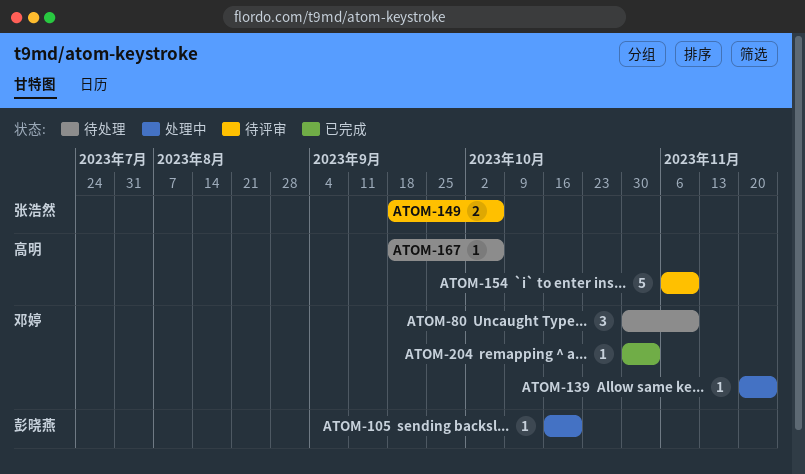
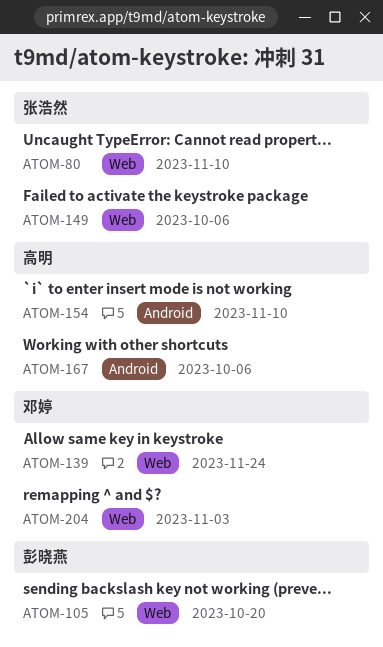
ATOM-80, owner: 邓婷 -> 张浩然

